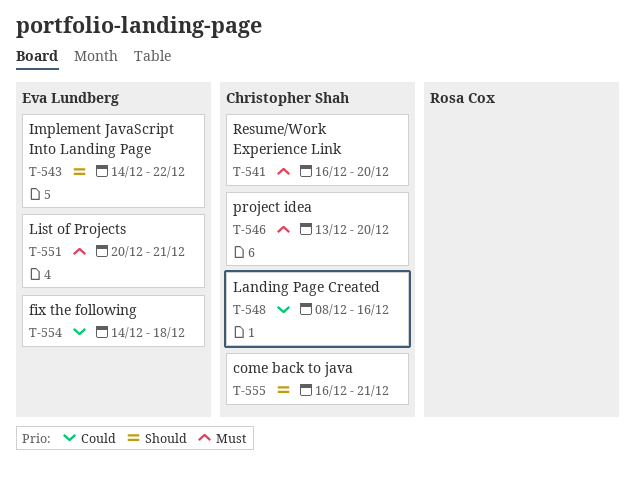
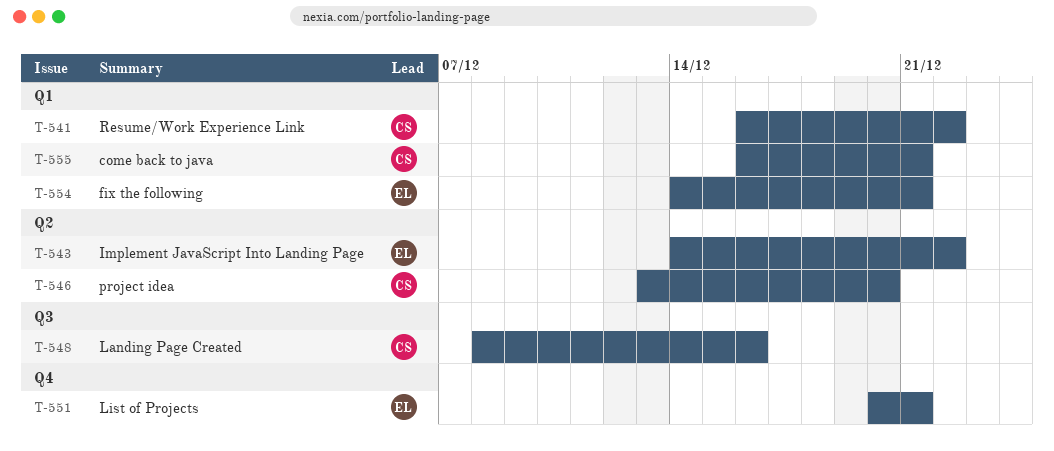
T-541, due: Dec 20 -> Dec 22
T-554, due: Dec 18 -> Dec 21

